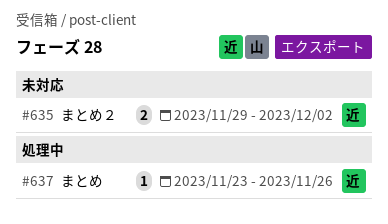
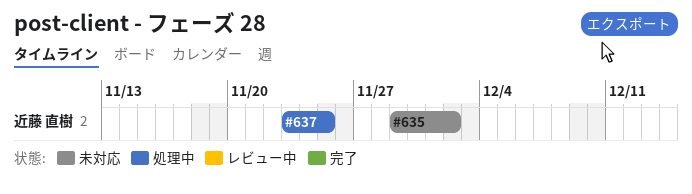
#637, due: Nov 26 -> Nov 25

